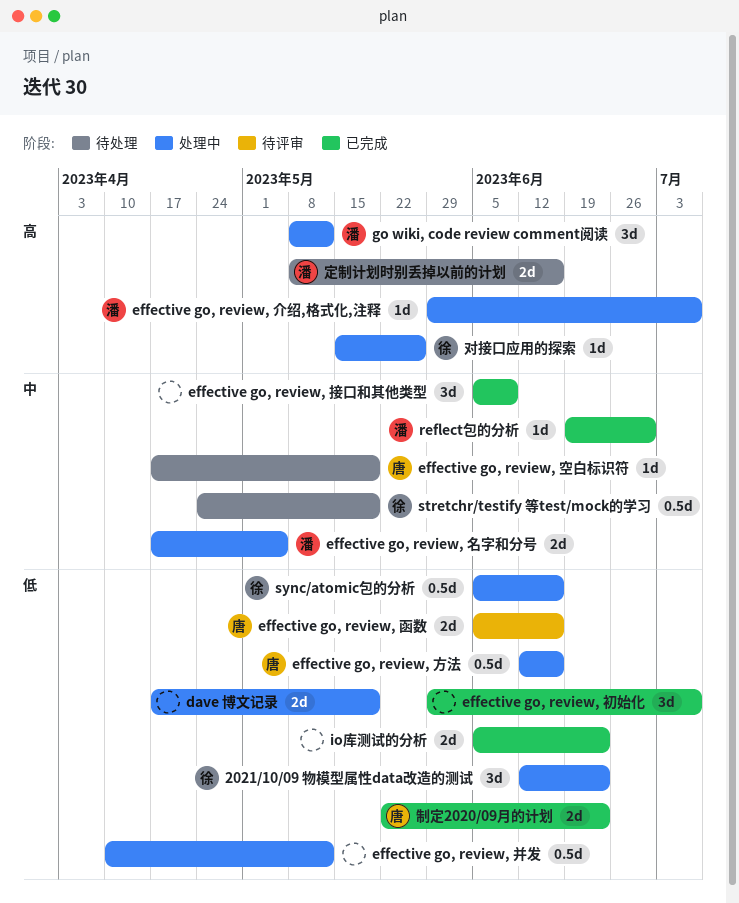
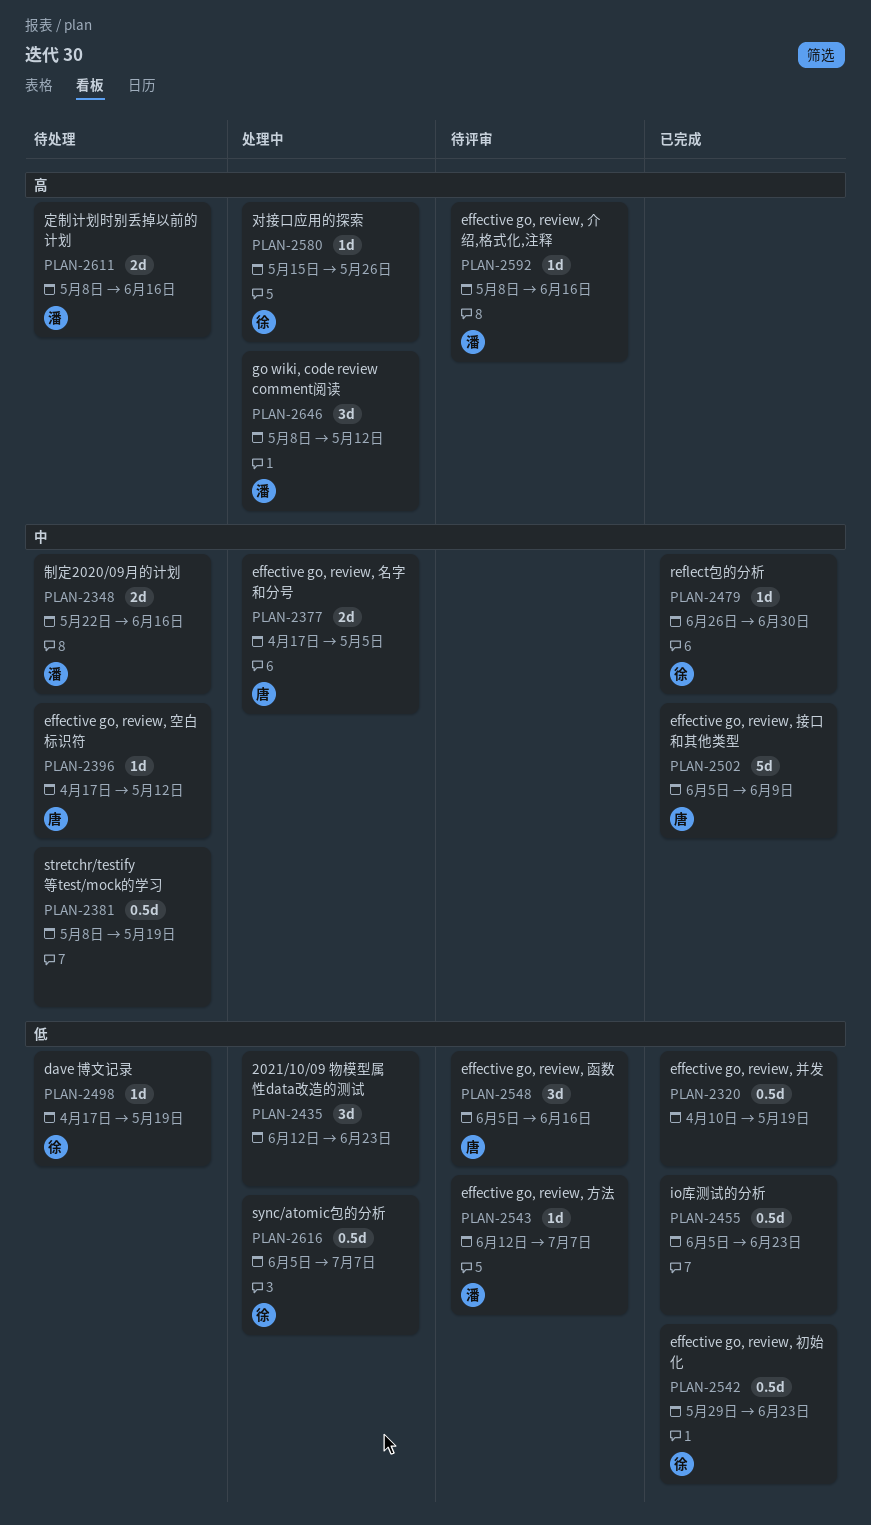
2021/10/09 物模型属性data改造的测试, owner: 徐 -> none
dave 博文记录, status: 处理中 -> 待处理
dave 博文记录, owner: none -> 徐
dave 博文记录, estimate: 2d -> 1d
effective go, review, 介绍,格式化,注释, status: 处理中 -> 待评审
effective go, review, 介绍,格式化,注释, start: May 29 -> May 8
effective go, review, 介绍,格式化,注释, due: Jul 7 -> Jun 16
effective go, review, 函数, estimate: 2d -> 3d
effective go, review, 初始化, owner: none -> 徐
effective go, review, 初始化, estimate: 3d -> 0.5d
effective go, review, 初始化, due: Jul 7 -> Jun 23
effective go, review, 名字和分号, owner: 潘 -> 唐
effective go, review, 并发, status: 处理中 -> 已完成
effective go, review, 并发, due: May 12 -> May 19
effective go, review, 接口和其他类型, owner: none -> 唐
effective go, review, 接口和其他类型, estimate: 3d -> 5d
effective go, review, 方法, status: 处理中 -> 待评审
effective go, review, 方法, owner: 唐 -> 潘
effective go, review, 方法, estimate: 0.5d -> 1d
effective go, review, 方法, due: Jun 16 -> Jul 7
effective go, review, 空白标识符, due: May 19 -> May 12
io库测试的分析, estimate: 2d -> 0.5d
reflect包的分析, owner: 潘 -> 徐
reflect包的分析, start: Jun 19 -> Jun 26
stretchr/testify 等test/mock的学习, owner: 徐 -> none
stretchr/testify 等test/mock的学习, start: Apr 24 -> May 8
sync/atomic包的分析, due: Jun 16 -> Jul 7
制定2020/09月的计划, status: 已完成 -> 待处理
制定2020/09月的计划, owner: 唐 -> 潘
制定2020/09月的计划, priority: 低 -> 中
制定2020/09月的计划, due: Jun 23 -> Jun 16

